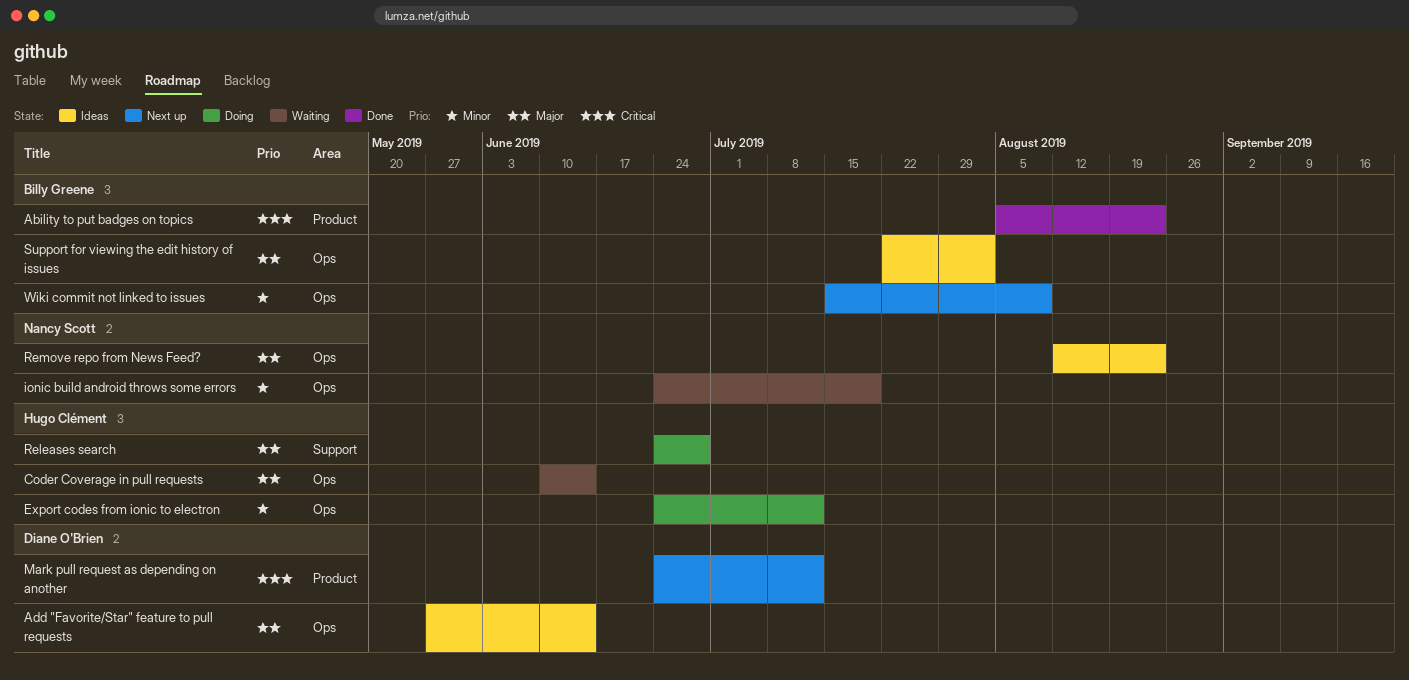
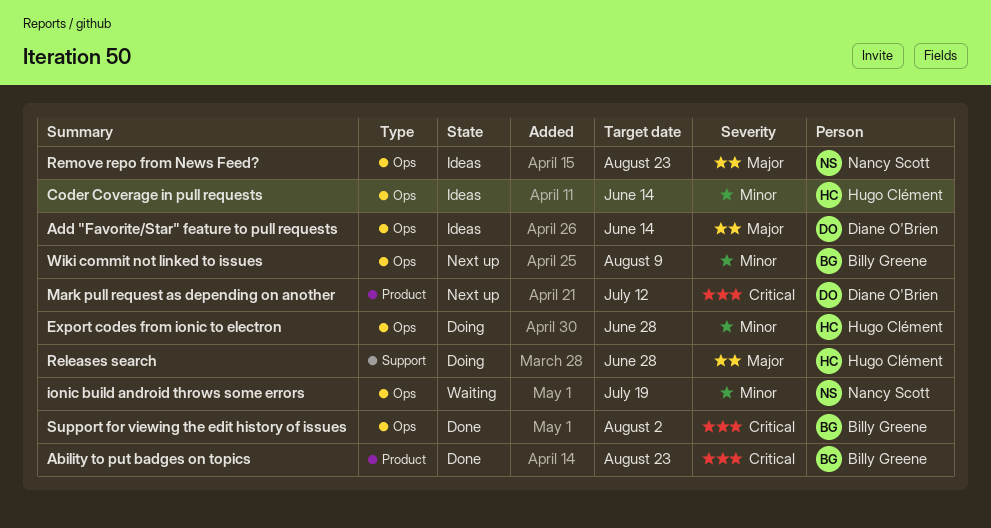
Coder Coverage in pull requests, status: Waiting -> Ideas
Coder Coverage in pull requests, priority: Major -> Minor
Export codes from ionic to electron, due: Jul 12 -> Jun 28
Support for viewing the edit history of issues, status: Ideas -> Done
Support for viewing the edit history of issues, priority: Major -> Critical

